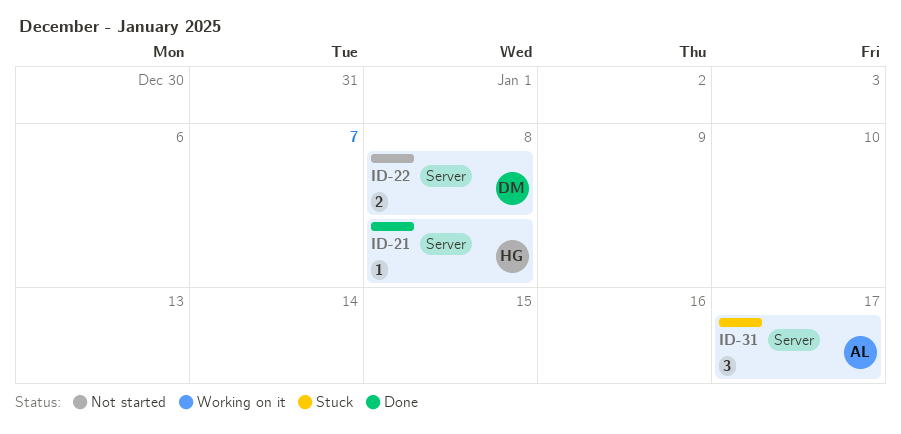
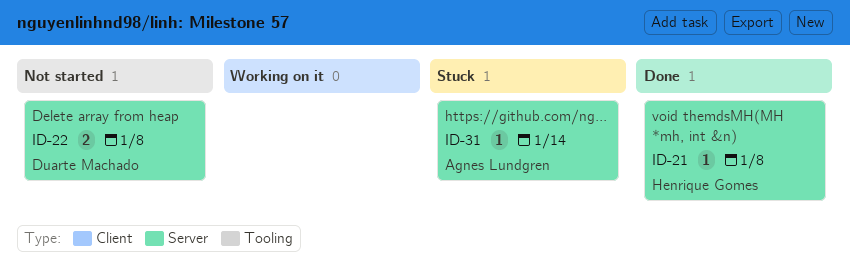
ID-31, estimate: 3 -> 1
ID-31, due: Jan 17 -> Jan 14

